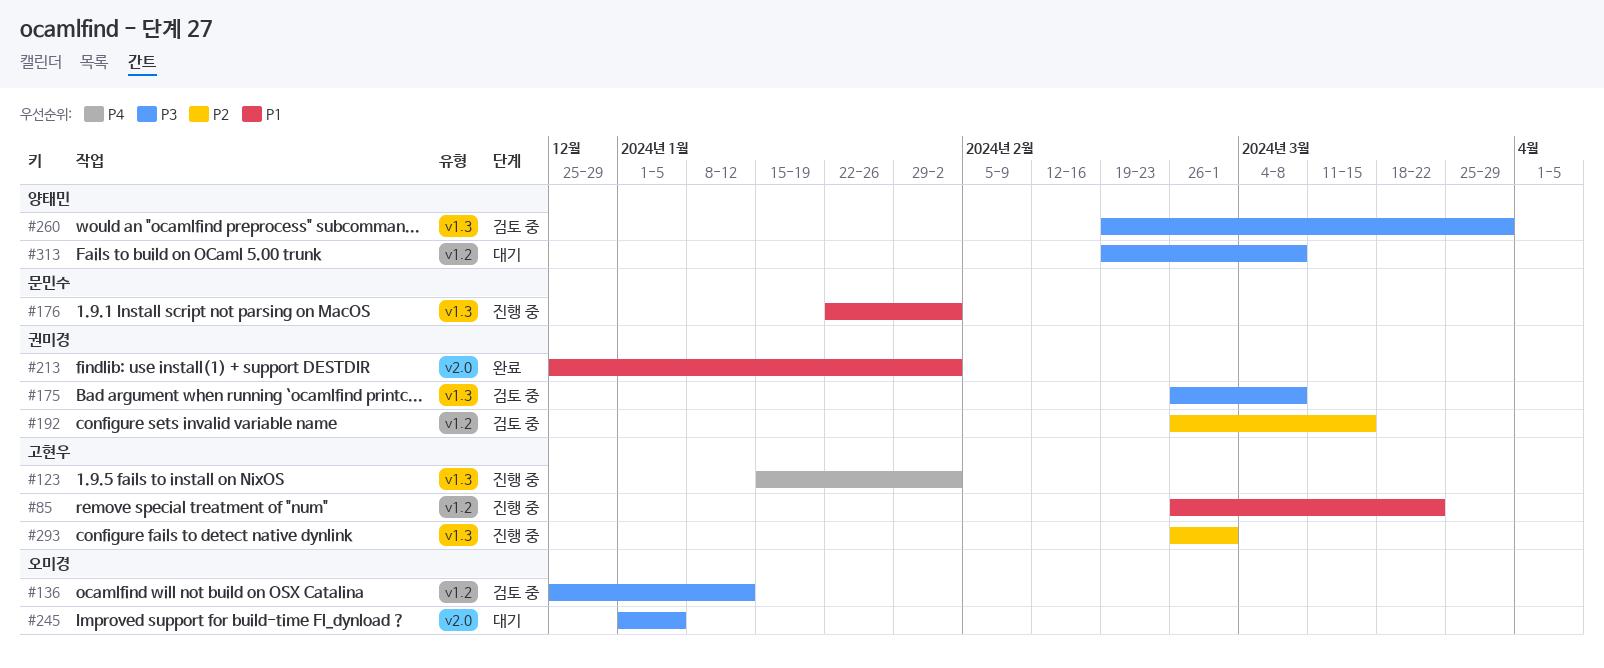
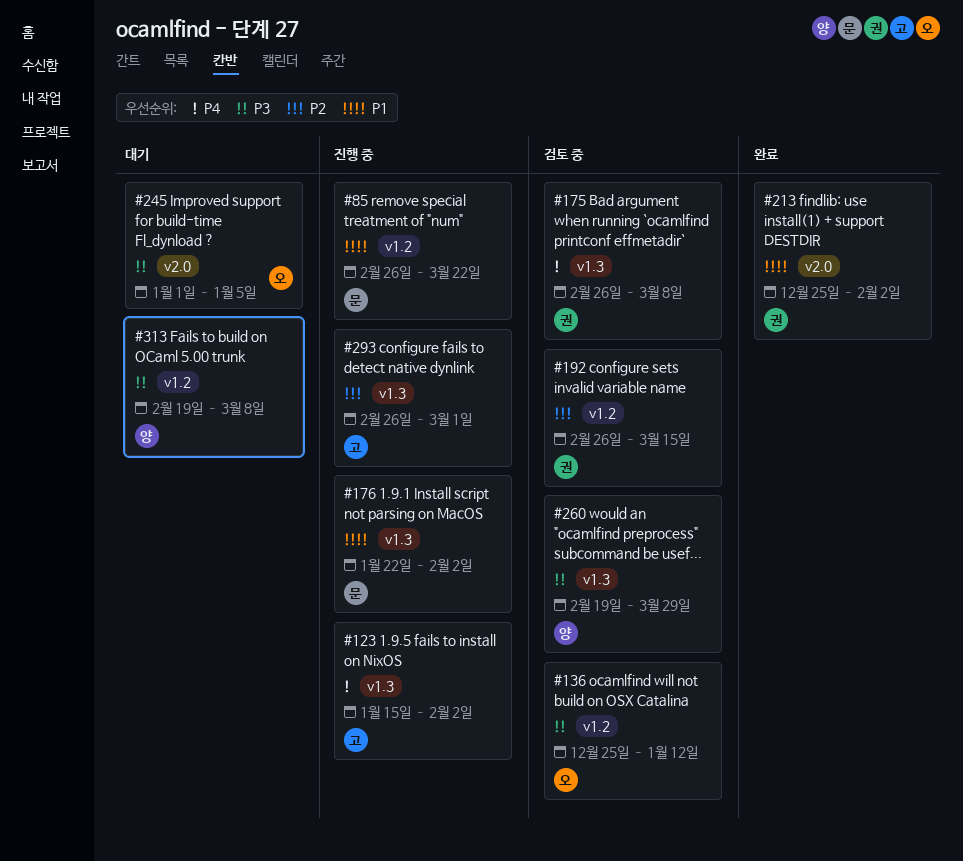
#85, owner: 고현우 -> 문민수
#175, priority: P3 -> P4

